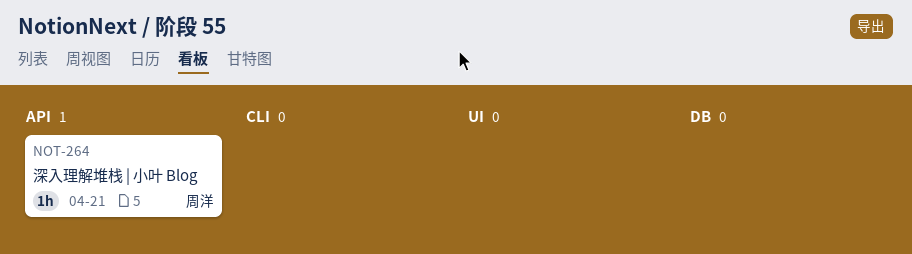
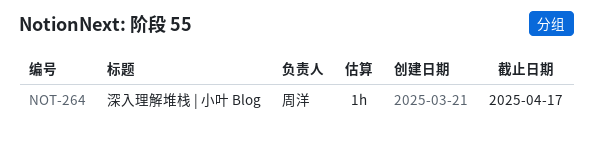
NOT-264, due: Apr 21 -> Apr 17

